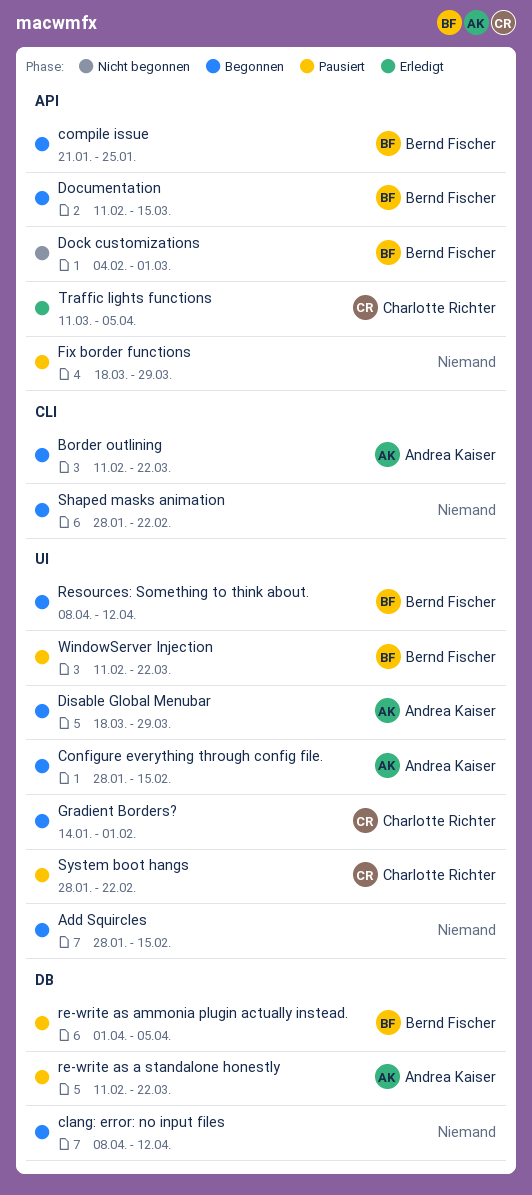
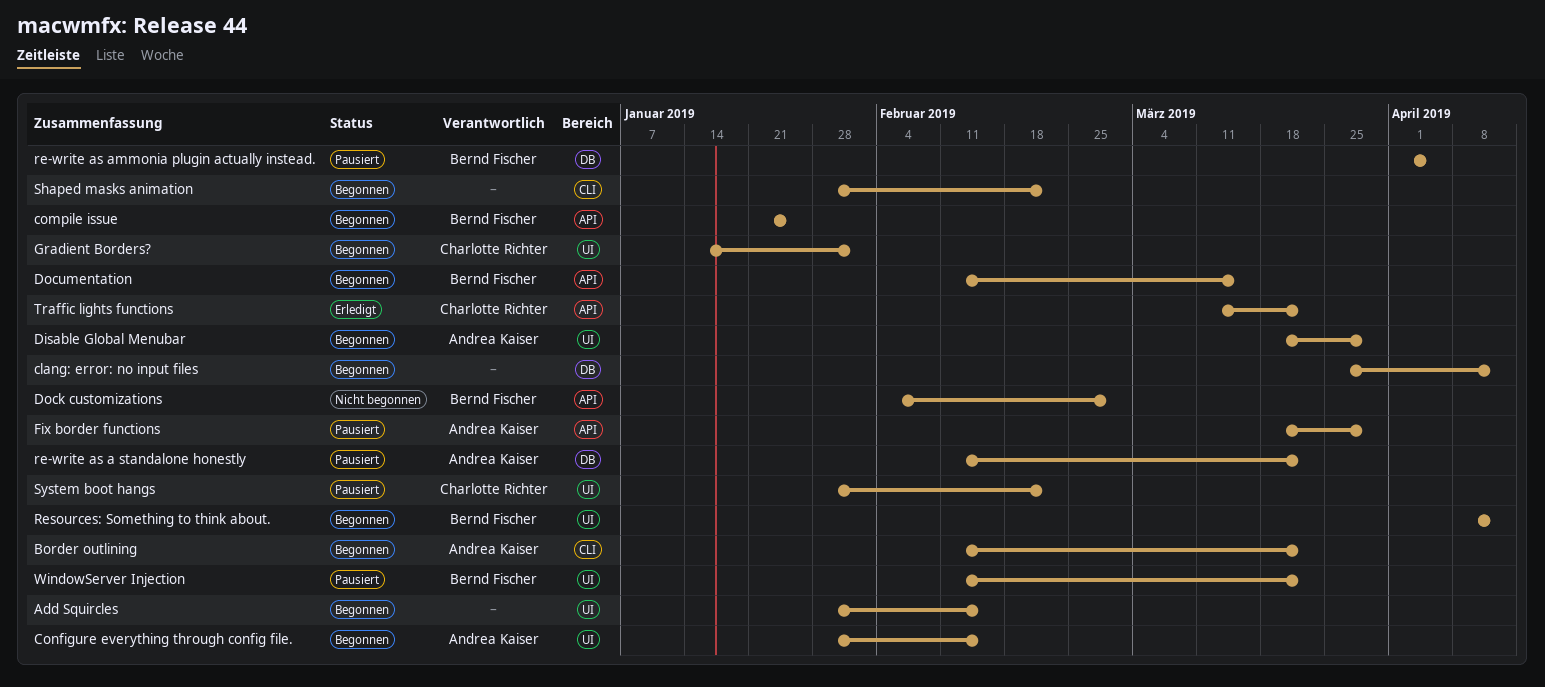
clang: error: no input files, start: Apr 8 -> Mar 25
Fix border functions, owner: none -> Andrea Kaiser
Traffic lights functions, due: Apr 5 -> Mar 22

